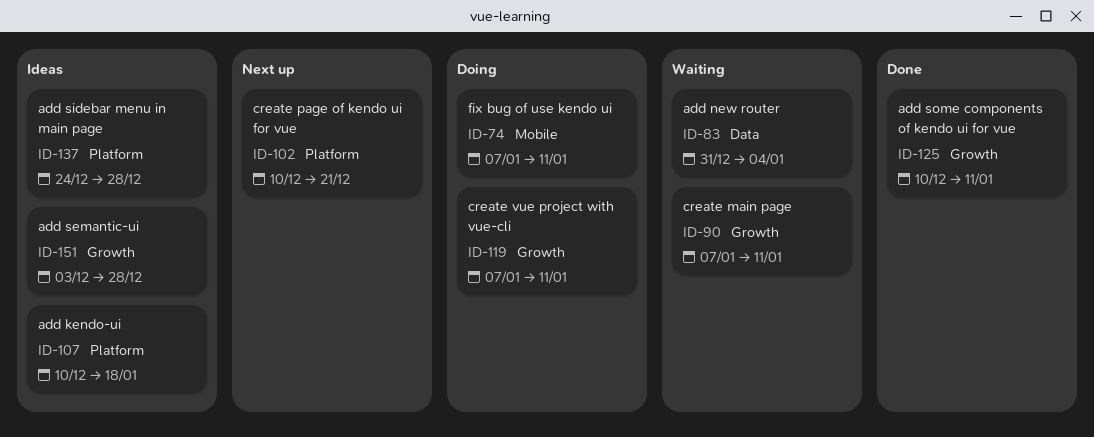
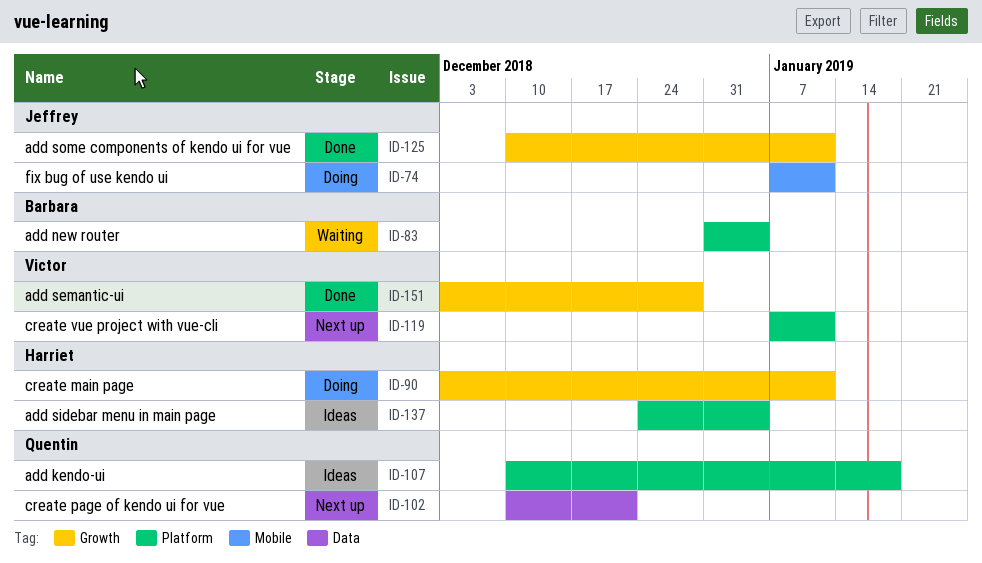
ID-83, label: Data -> Platform
ID-90, status: Waiting -> Doing
ID-90, start: Jan 7 -> Dec 3
ID-102, label: Platform -> Data
ID-119, status: Doing -> Next up
ID-119, label: Growth -> Platform
ID-137, due: Dec 28 -> Jan 4
ID-151, status: Ideas -> Done

